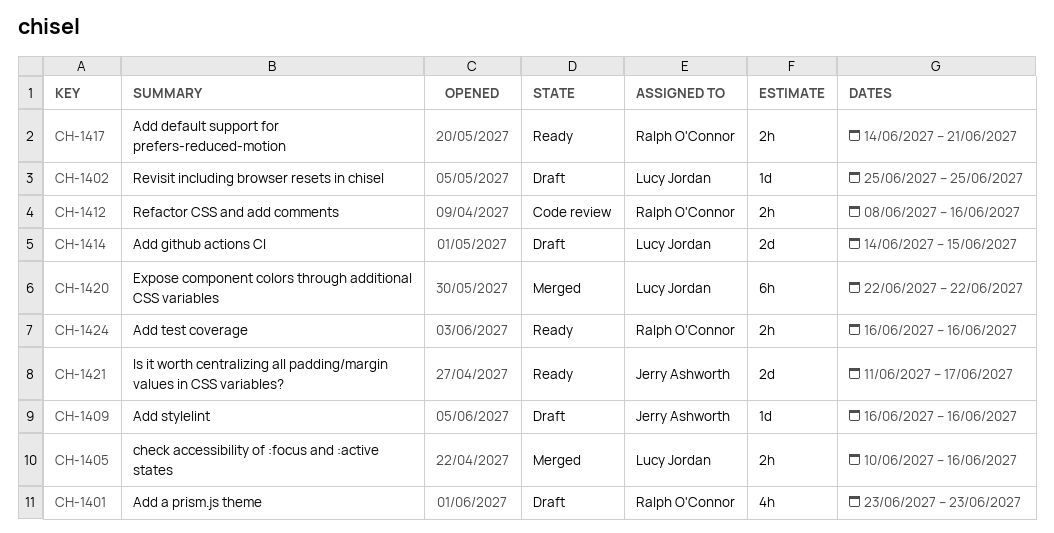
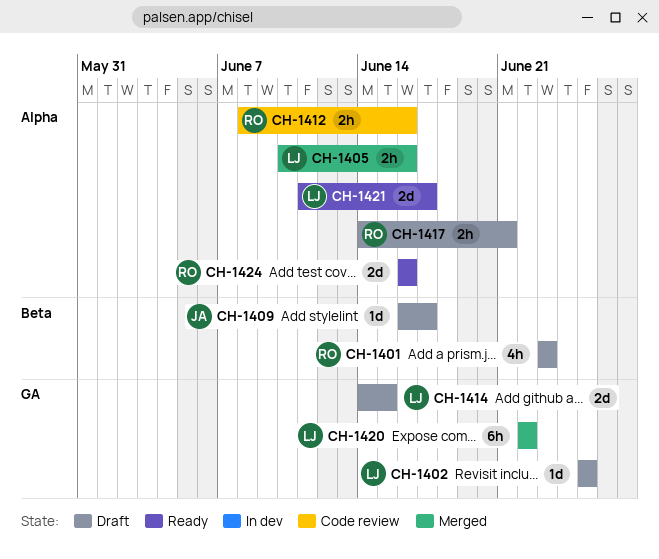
CH-1409, due: Jun 16 -> Jun 17
CH-1417, status: Ready -> Draft
CH-1421, owner: Jerry Ashworth -> Lucy Jordan
CH-1424, estimate: 2h -> 2d

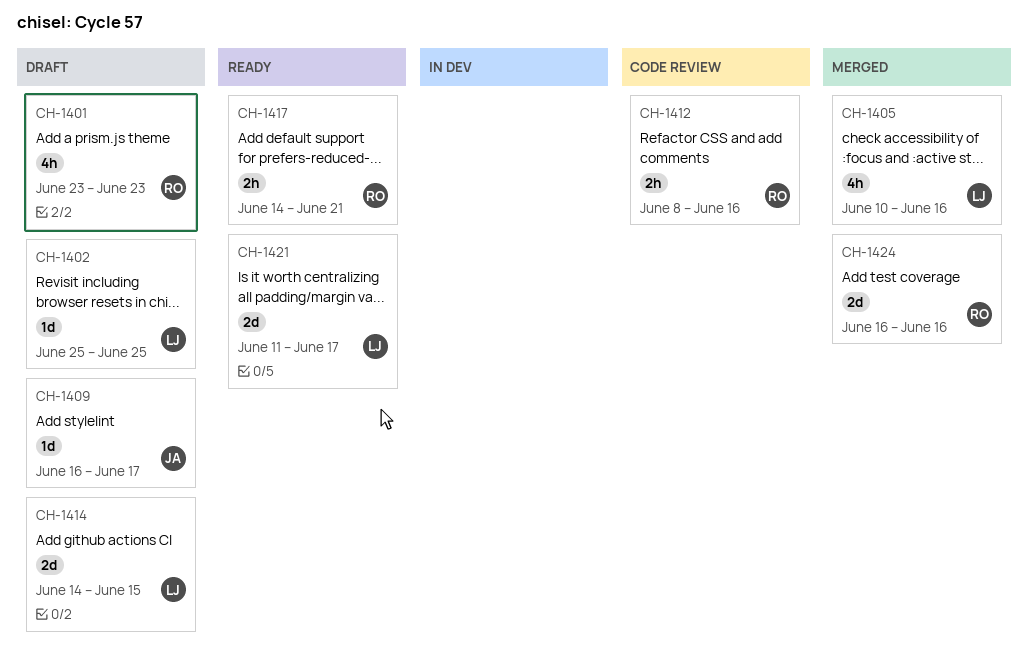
CH-1405, estimate: 2h -> 4h
CH-1417, status: Draft -> Ready
CH-1420: present -> none
CH-1424, status: Ready -> Merged

